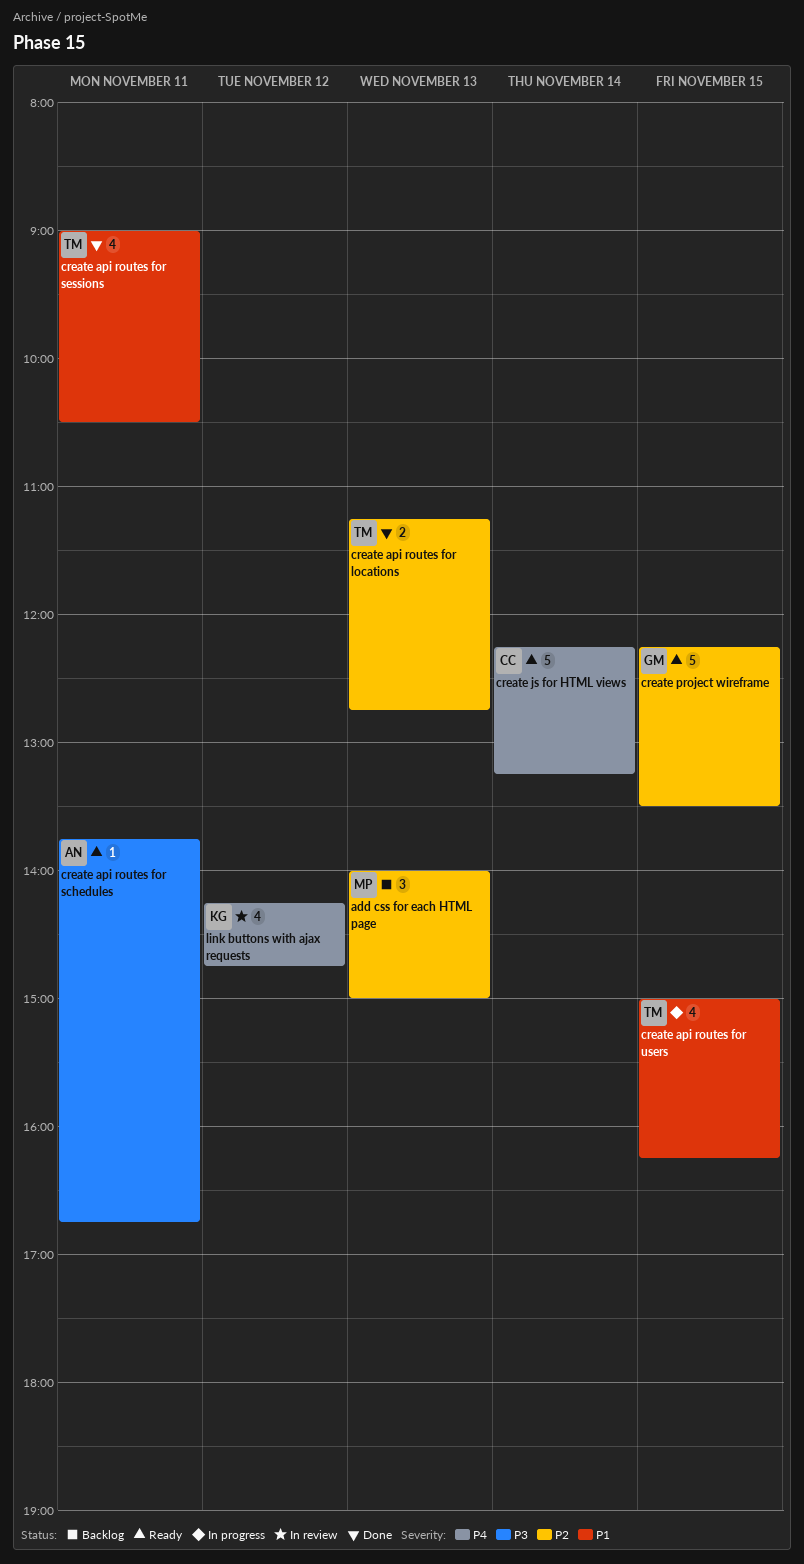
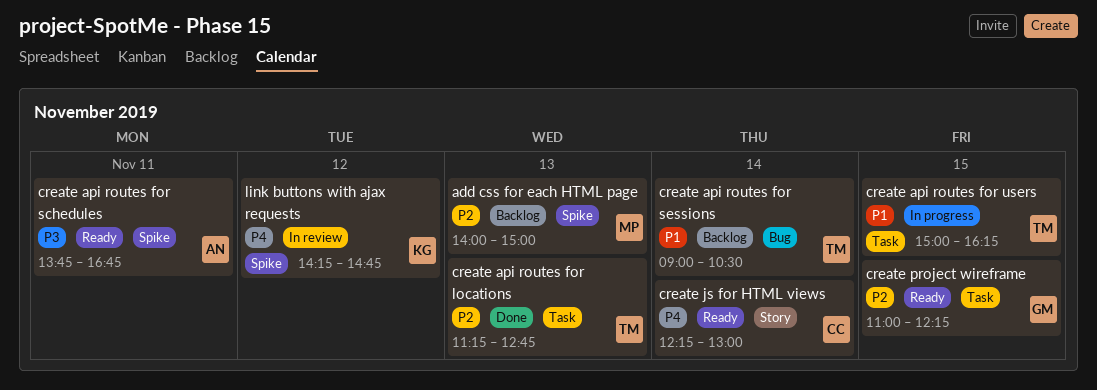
create api routes for sessions, status: Done -> Backlog
create api routes for sessions, day: Nov 11 -> Nov 14
create js for HTML views, ends: 13:15 -> 13:00
create project wireframe, begins: 12:15 -> 11:00
create project wireframe, ends: 13:30 -> 12:15

